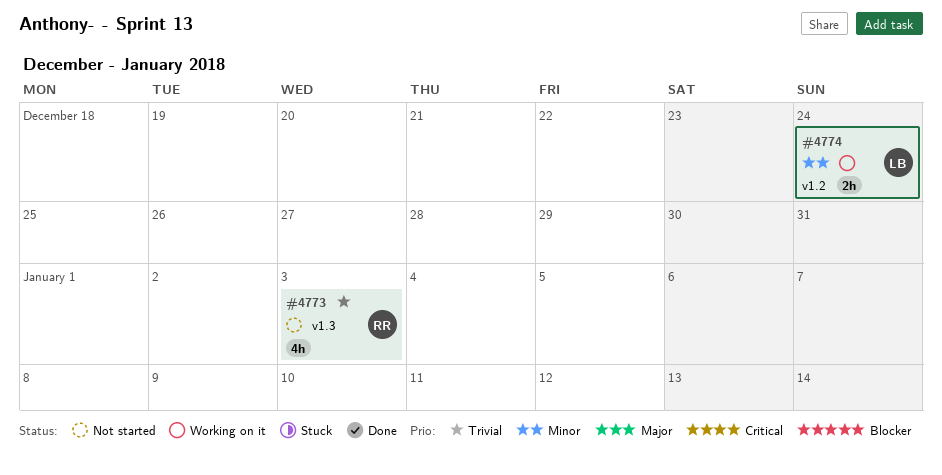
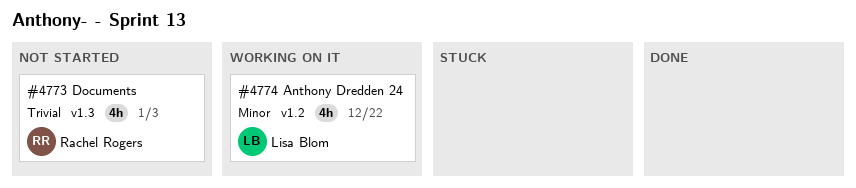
#4774, estimate: 2h -> 4h
#4774, due: Dec 24 -> Dec 22

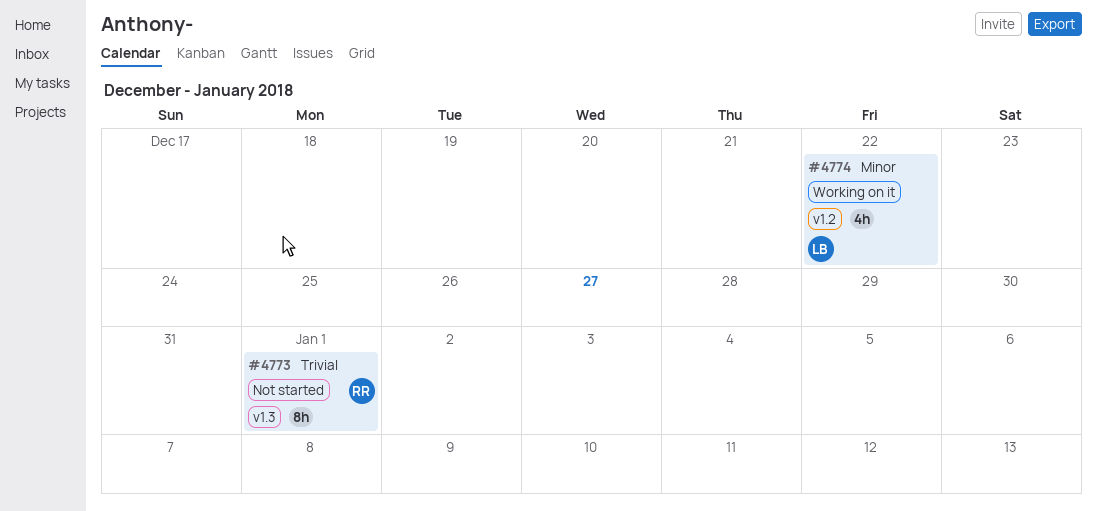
#4773, estimate: 4h -> 8h
#4773, due: Jan 3 -> Jan 1

